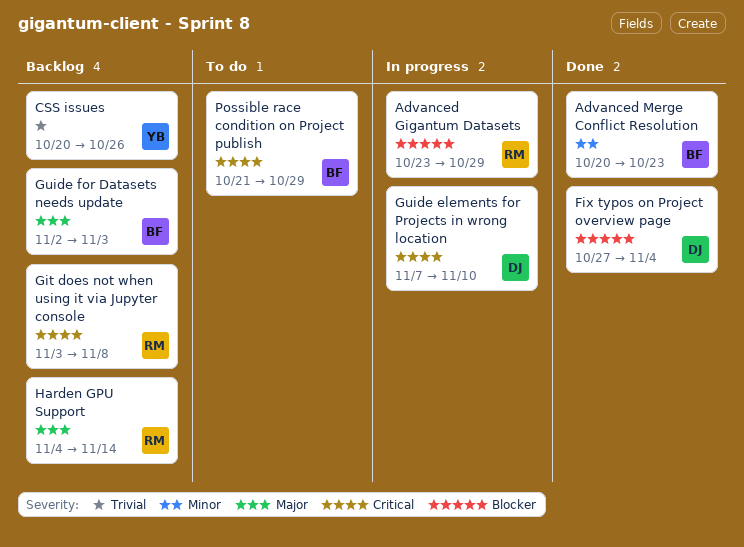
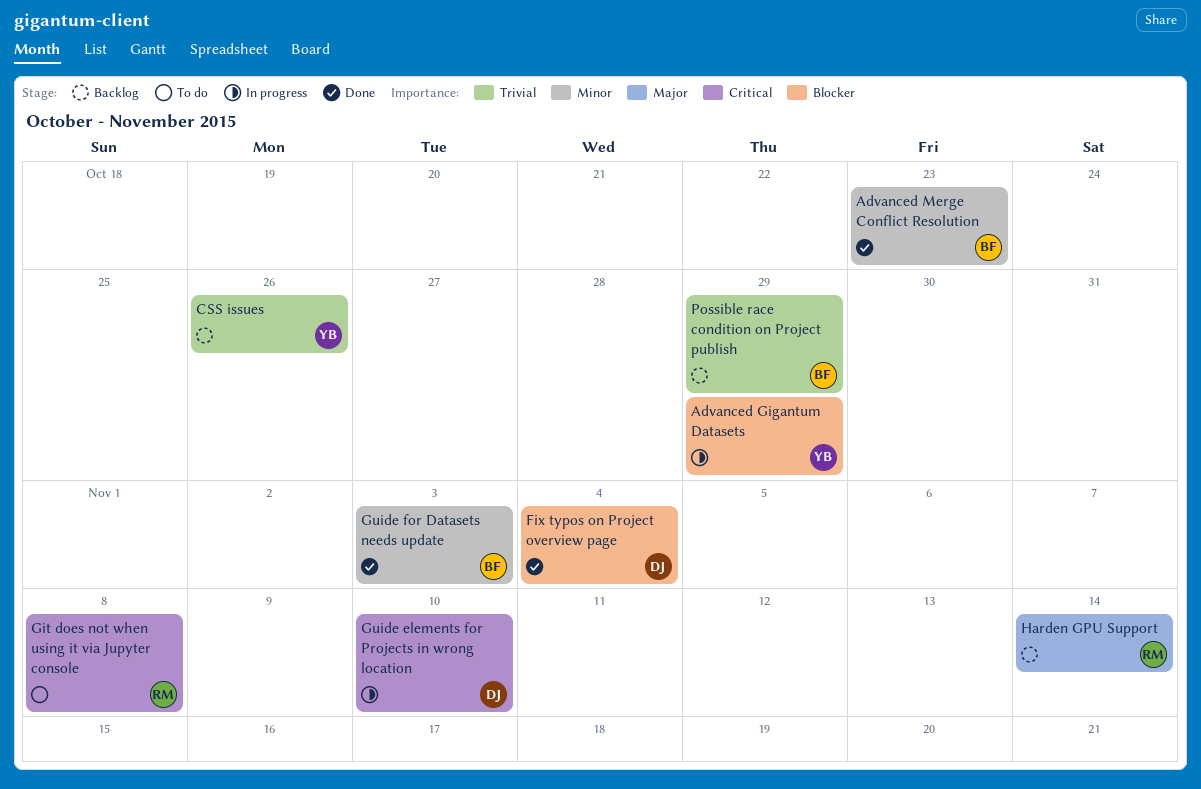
Advanced Gigantum Datasets, owner: RM -> YB
Git does not when using it via Jupyter console, status: Backlog -> To do
Guide for Datasets needs update, status: Backlog -> Done
Guide for Datasets needs update, priority: Major -> Minor
Possible race condition on Project publish, status: To do -> Backlog
Possible race condition on Project publish, priority: Critical -> Trivial

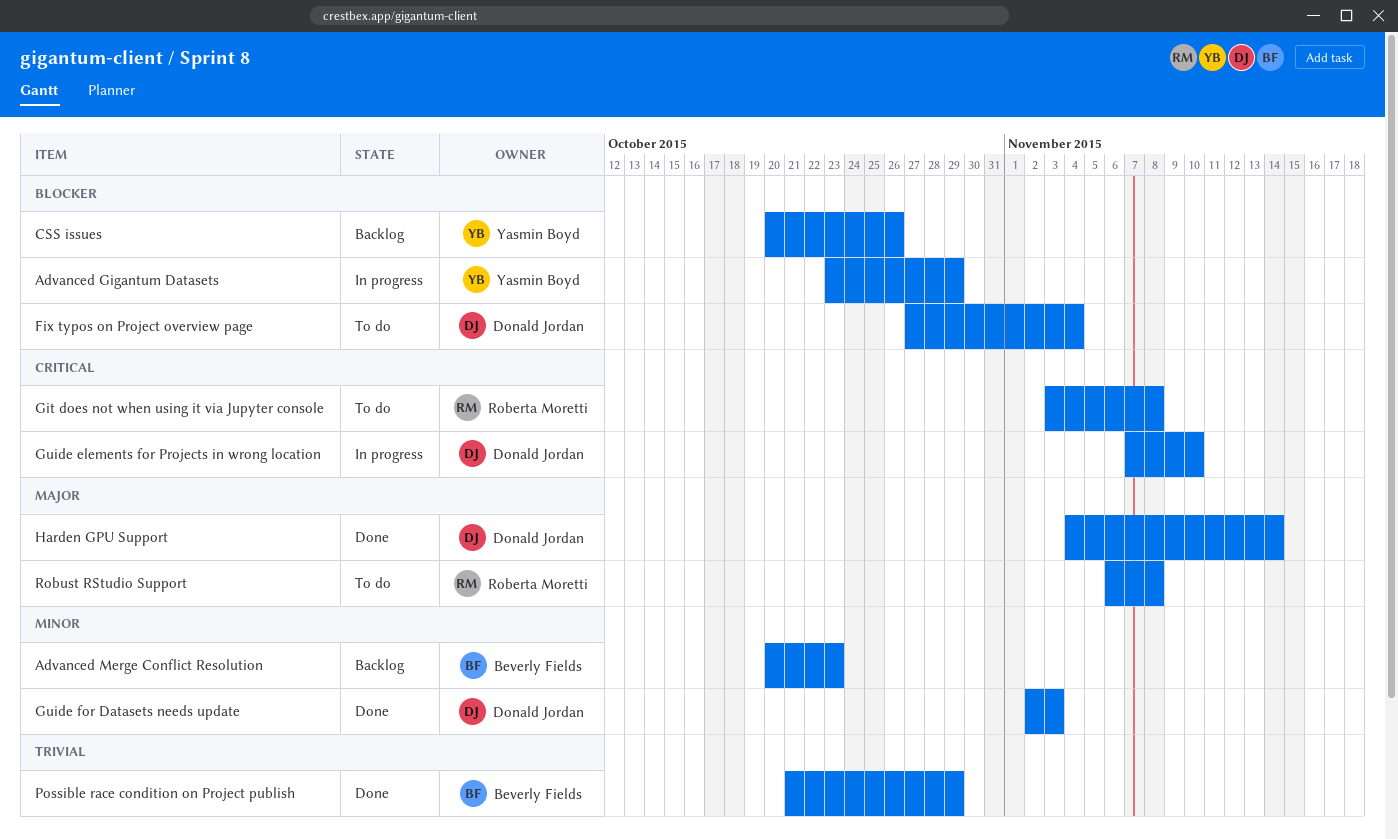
Advanced Merge Conflict Resolution, status: Done -> Backlog
CSS issues, priority: Trivial -> Blocker
Fix typos on Project overview page, status: Done -> To do
Guide for Datasets needs update, owner: Beverly Fields -> Donald Jordan
Harden GPU Support, status: Backlog -> Done
Harden GPU Support, owner: Roberta Moretti -> Donald Jordan
Possible race condition on Project publish, status: Backlog -> Done
Robust RStudio Support: none -> present

